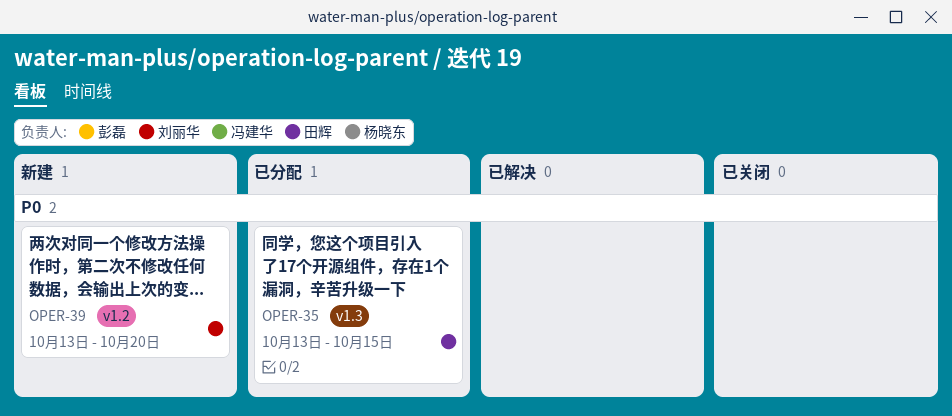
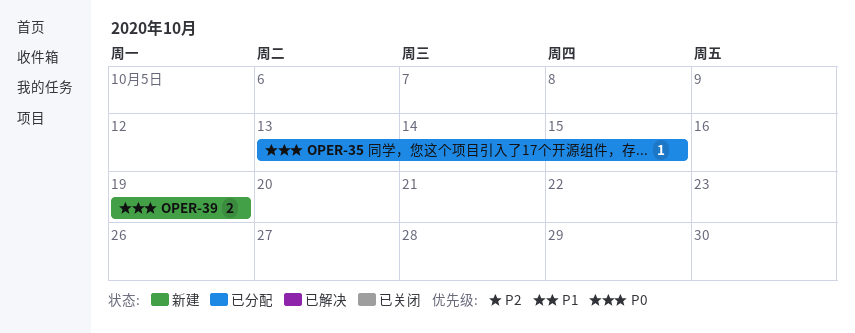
OPER-39, start: Oct 13 -> Oct 19
OPER-39, due: Oct 20 -> Oct 19

